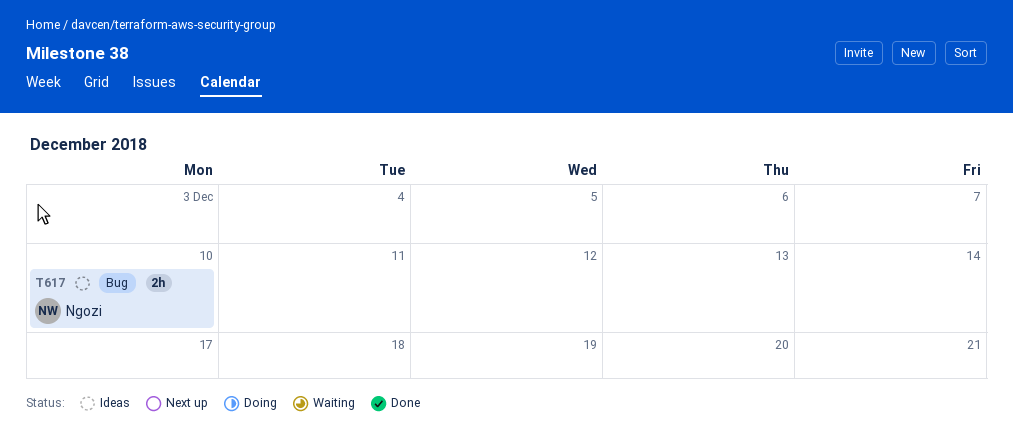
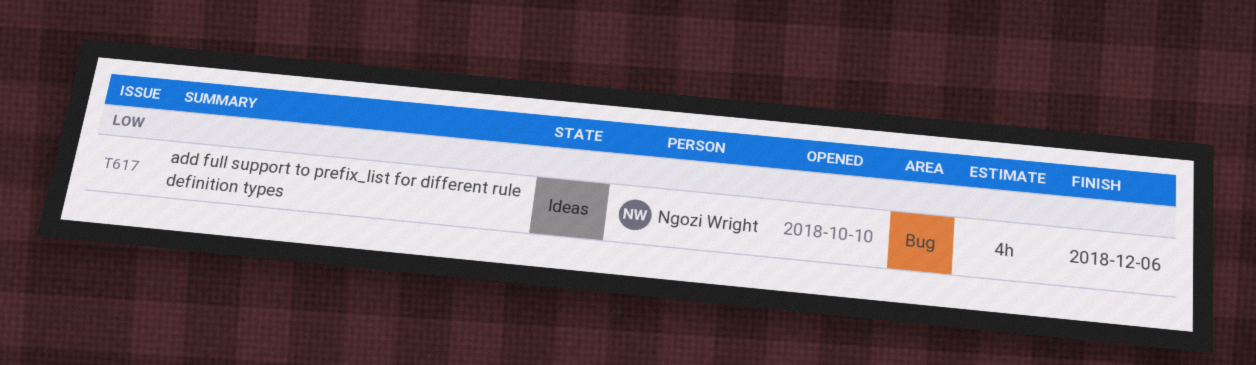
T617, estimate: 2h -> 4h
T617, due: Dec 10 -> Dec 6

